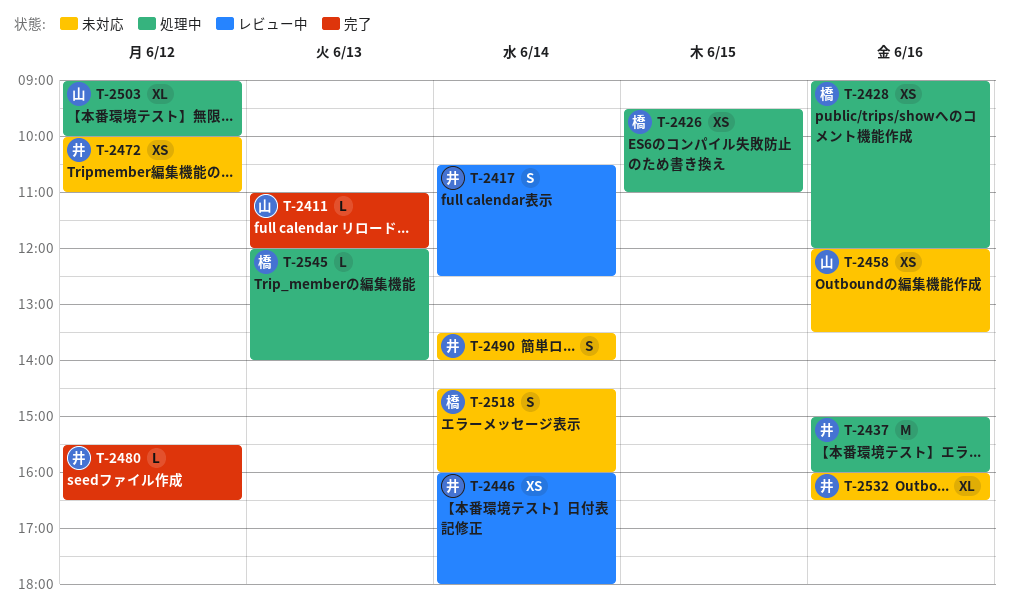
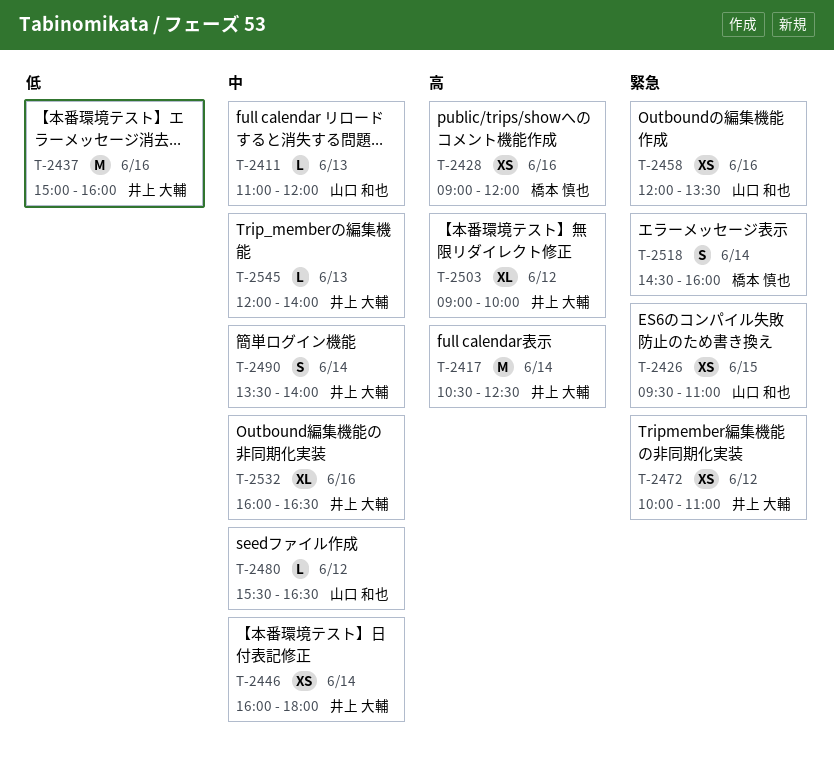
T-2417, estimate: S -> M
T-2426, owner: 橋本 慎也 -> 山口 和也
T-2480, owner: 井上 大輔 -> 山口 和也
T-2503, owner: 山口 和也 -> 井上 大輔
T-2545, owner: 橋本 慎也 -> 井上 大輔

